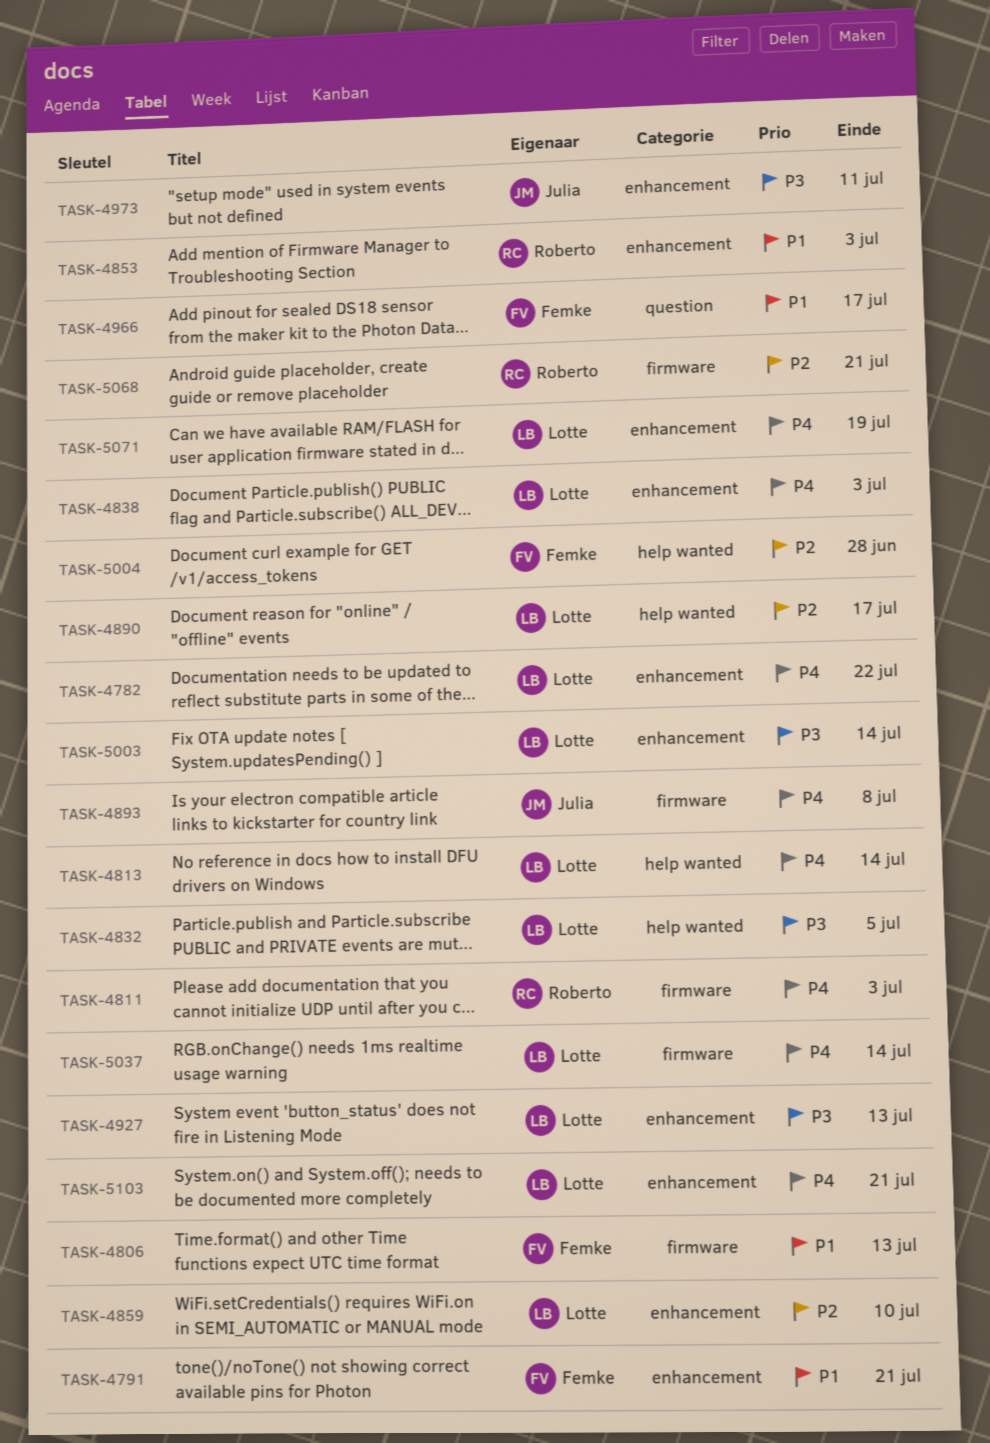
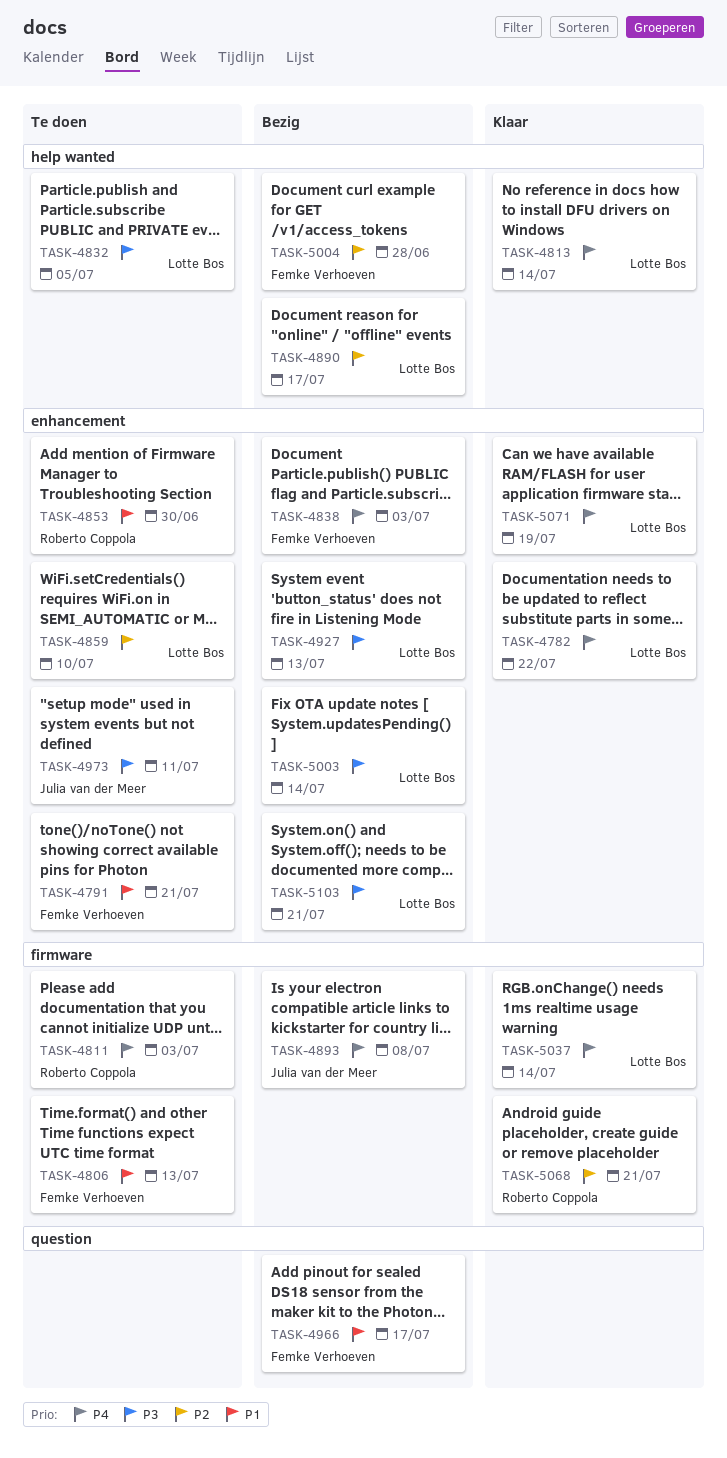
TASK-4838, owner: Lotte Bos -> Femke Verhoeven
TASK-4853, due: Jul 3 -> Jun 30
TASK-5103, priority: P4 -> P3

